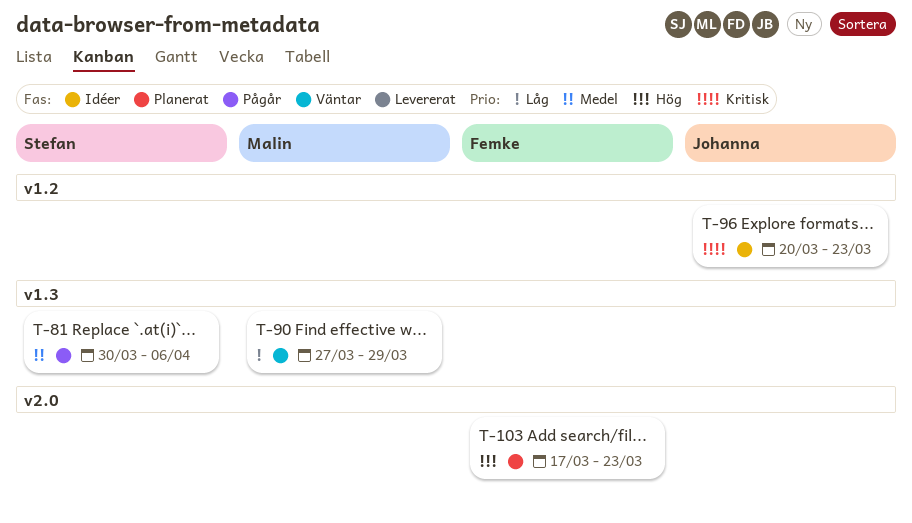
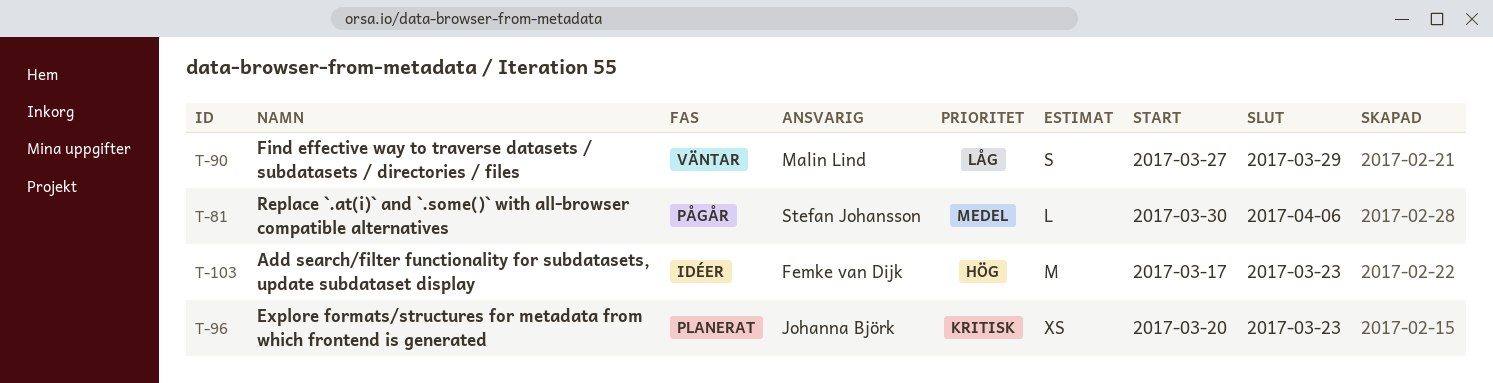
T-96, status: Idéer -> Planerat
T-103, status: Planerat -> Idéer

